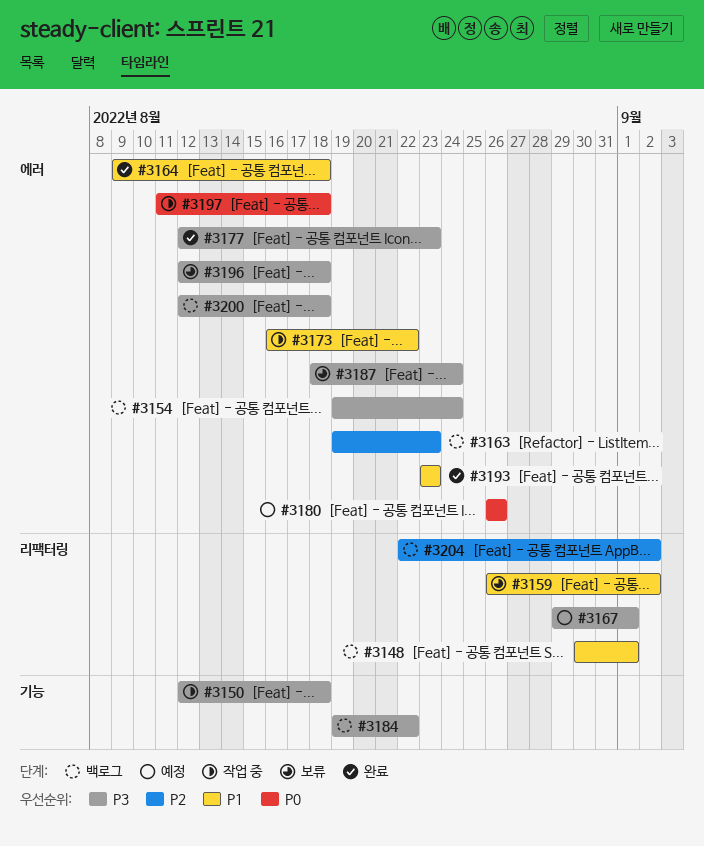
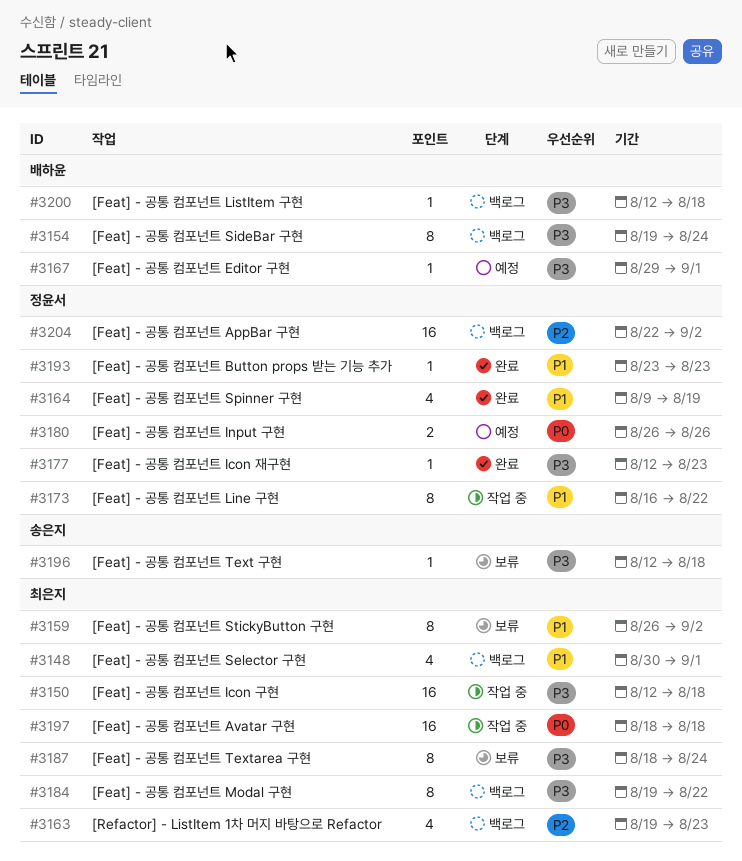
#3164, due: Aug 18 -> Aug 19
#3197, start: Aug 11 -> Aug 18

